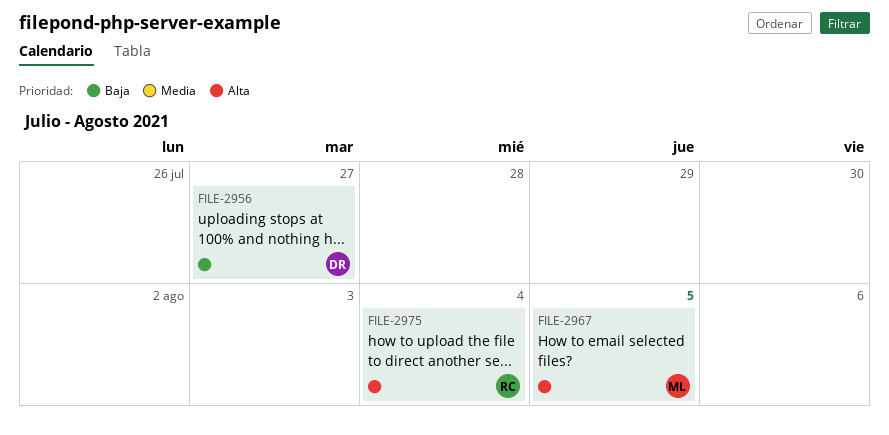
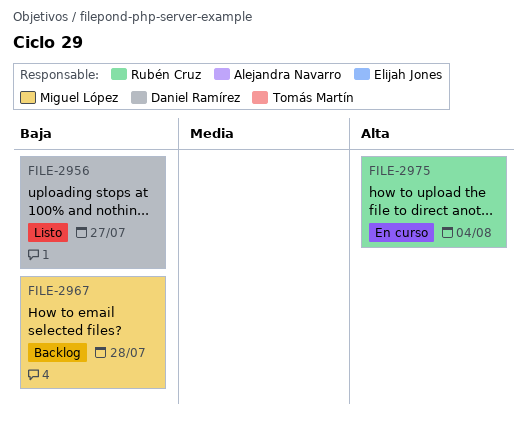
FILE-2967, priority: Alta -> Baja
FILE-2967, due: Aug 5 -> Jul 28

